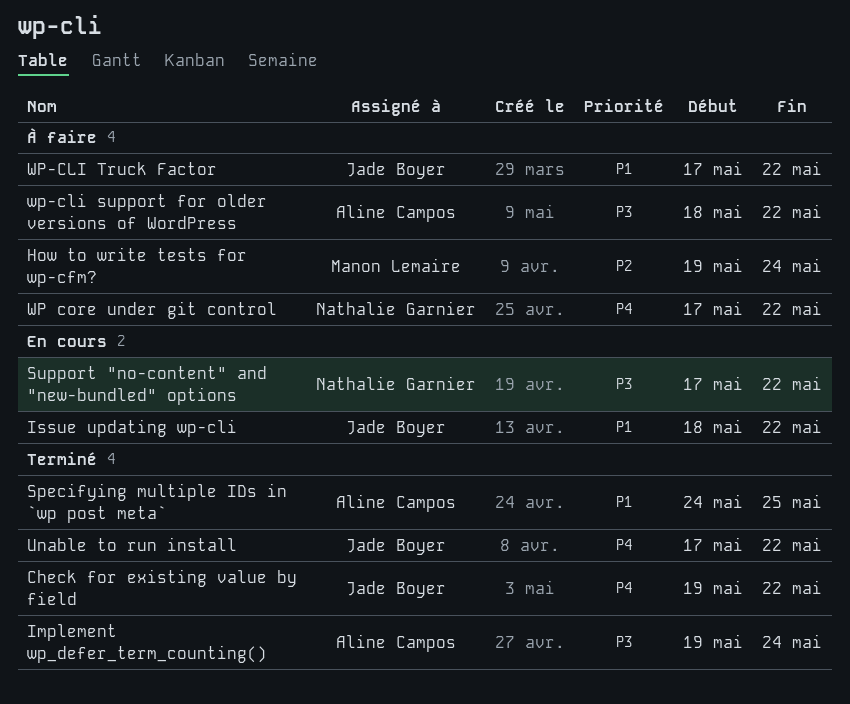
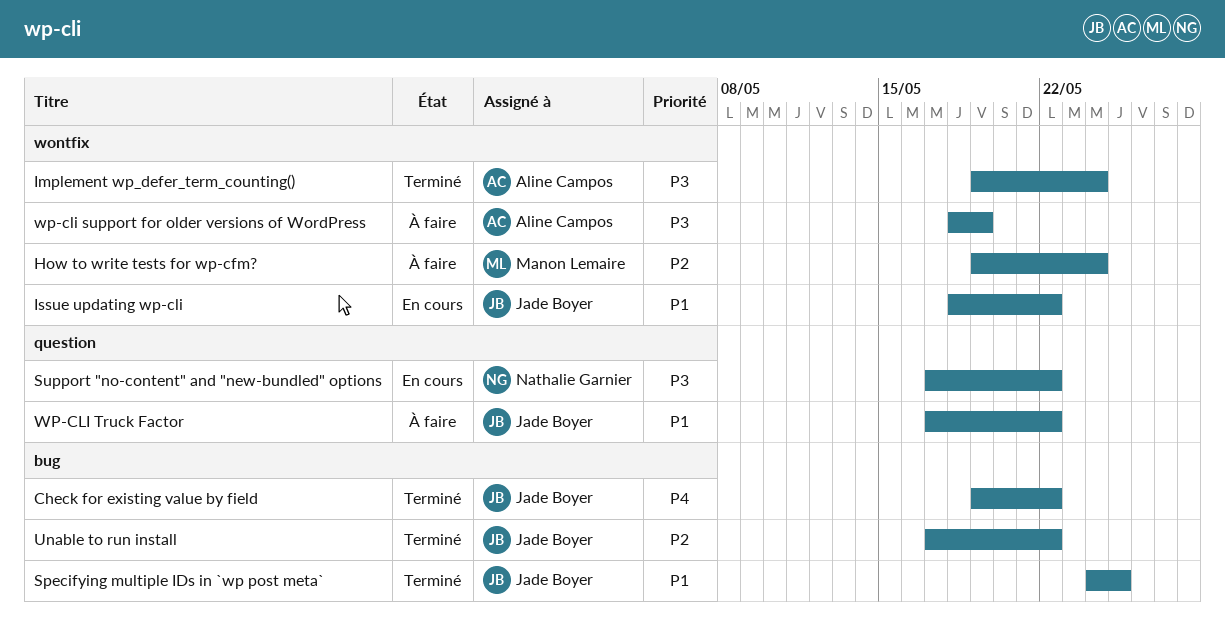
Specifying multiple IDs in `wp post meta`, owner: Aline Campos -> Jade Boyer
Unable to run install, priority: P4 -> P2
WP core under git control: present -> none
wp-cli support for older versions of WordPress, due: May 22 -> May 19

